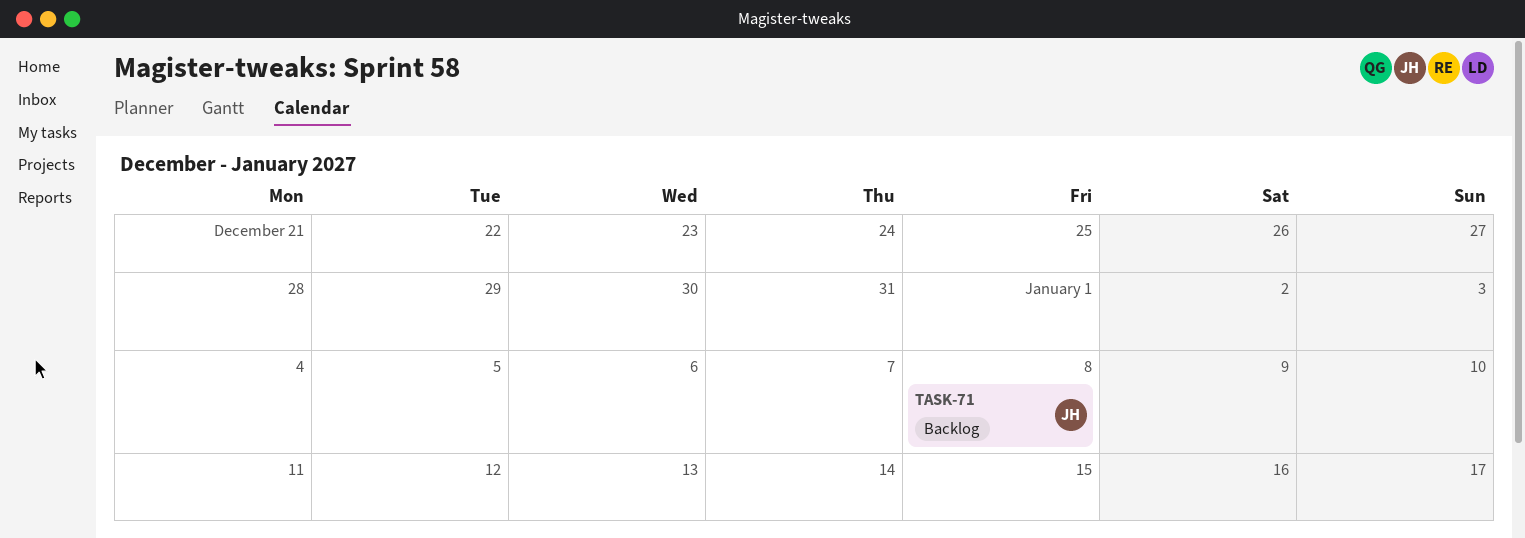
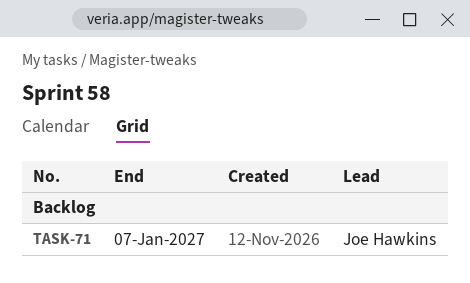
TASK-71, due: Jan 8 -> Jan 7

